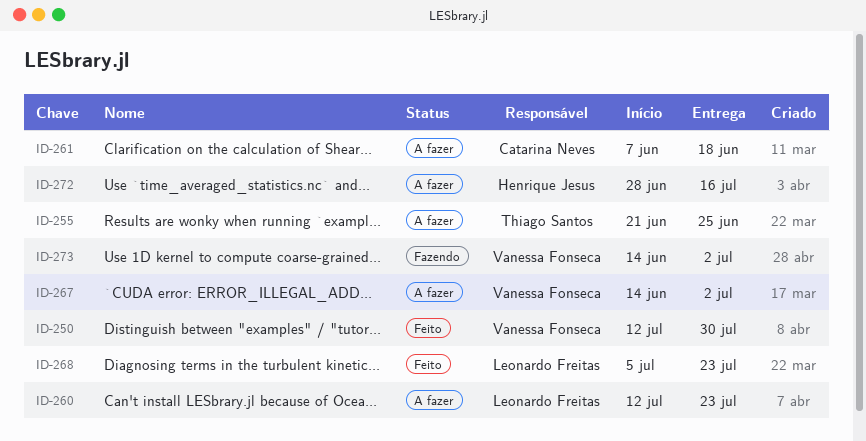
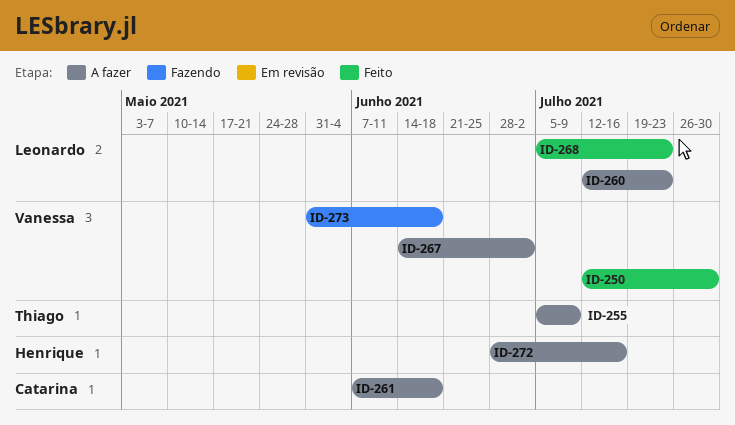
ID-255, start: Jun 21 -> Jul 5
ID-255, due: Jun 25 -> Jul 9
ID-273, start: Jun 14 -> May 31
ID-273, due: Jul 2 -> Jun 18

